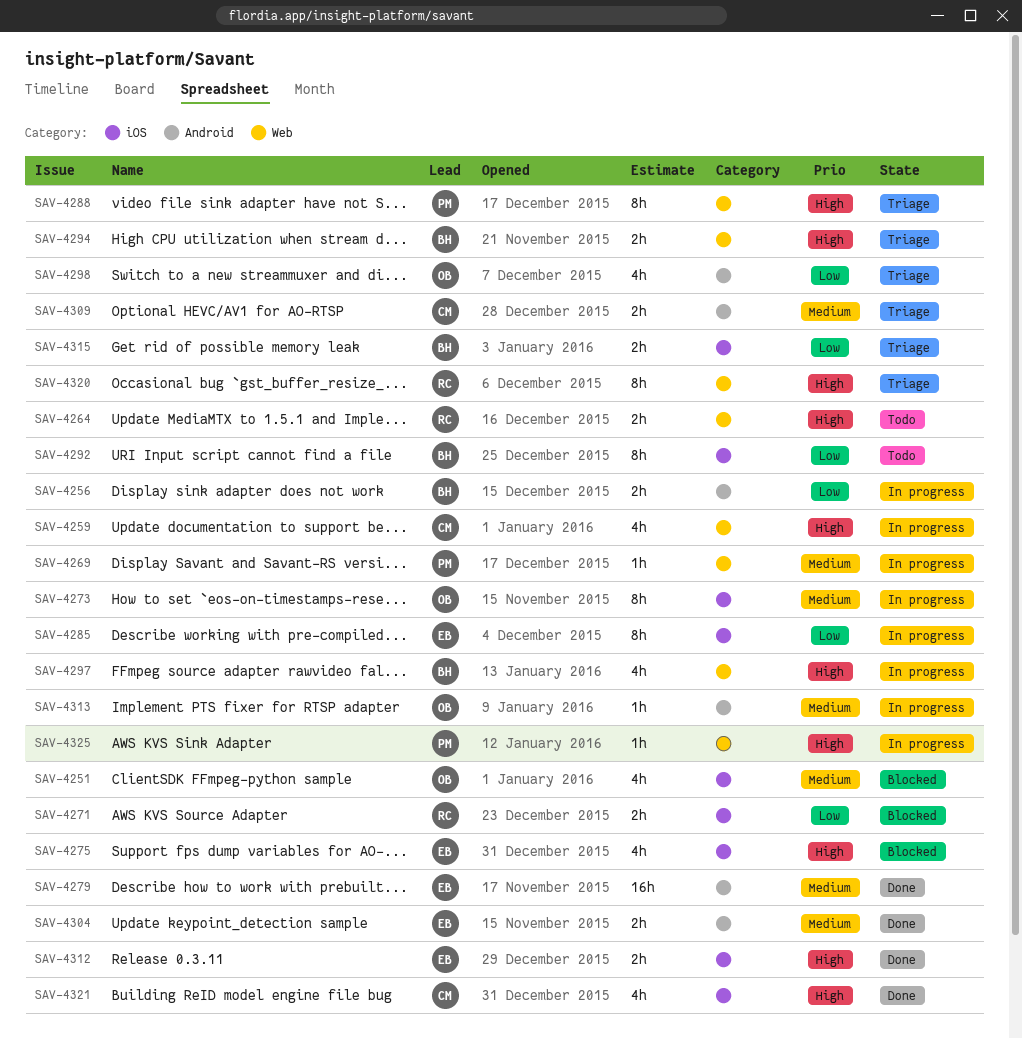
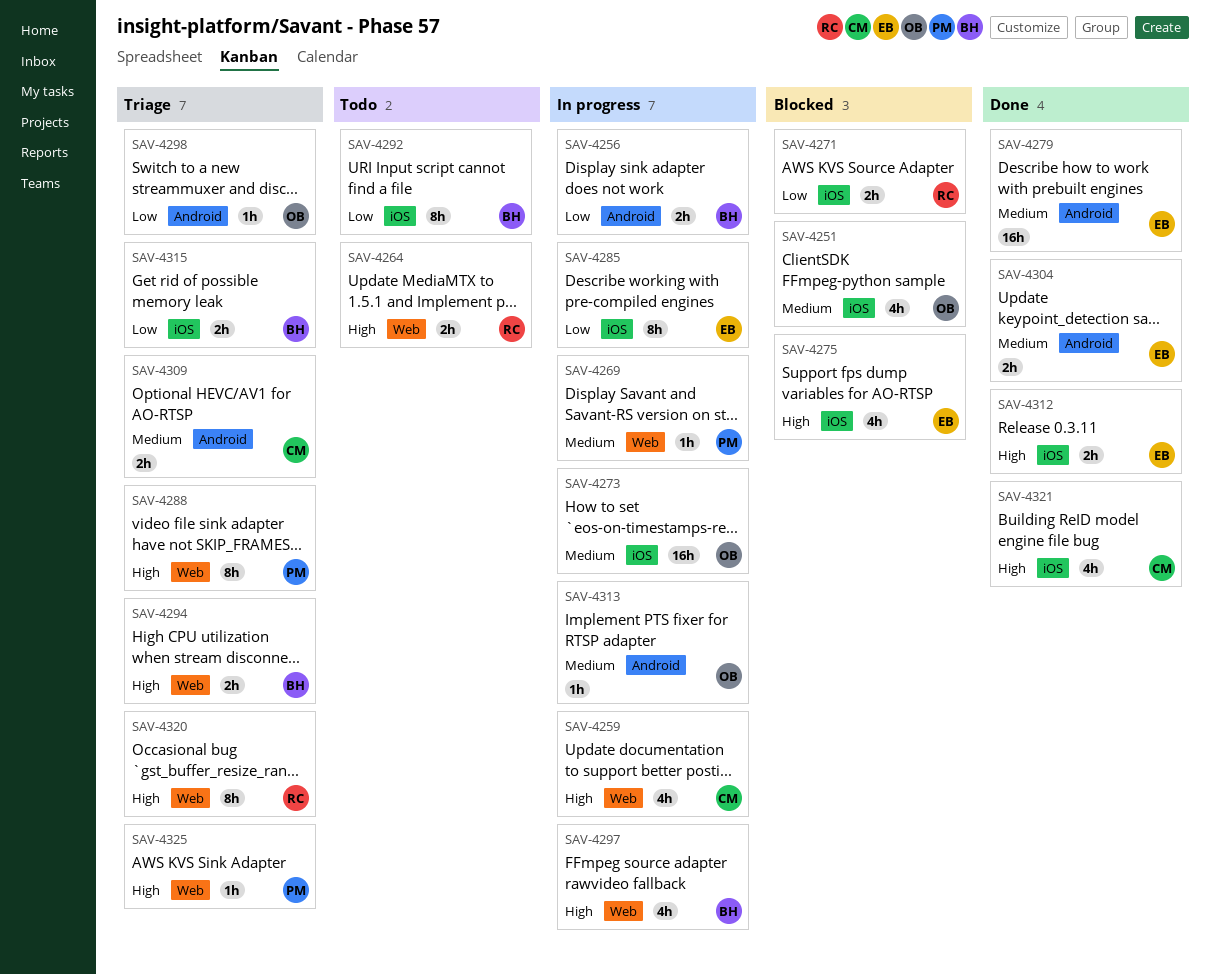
SAV-4273, estimate: 8h -> 16h
SAV-4298, estimate: 4h -> 1h
SAV-4325, status: In progress -> Triage

